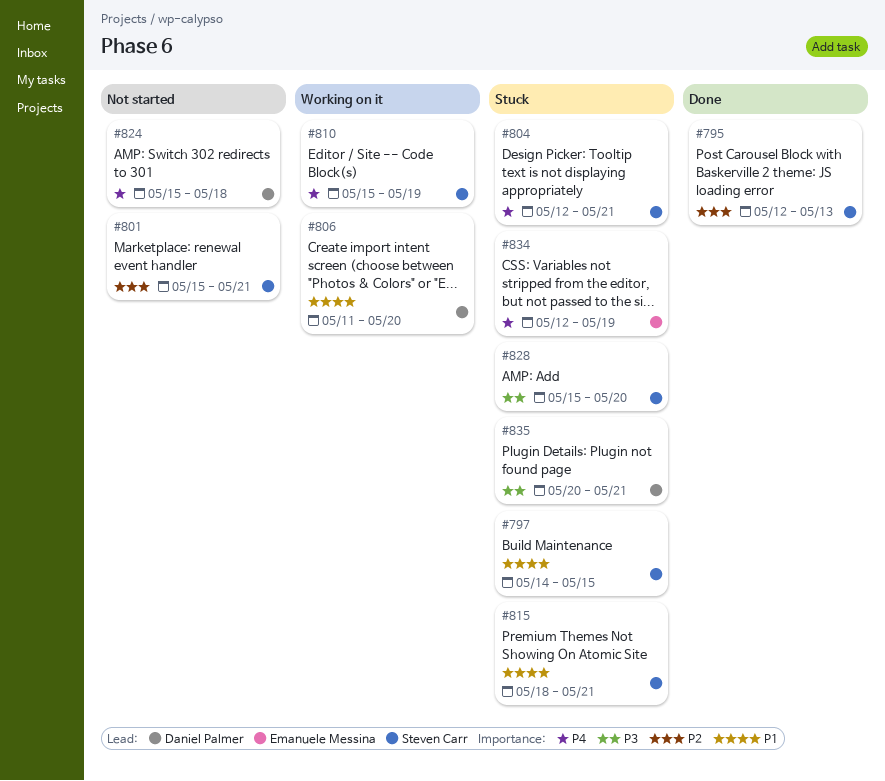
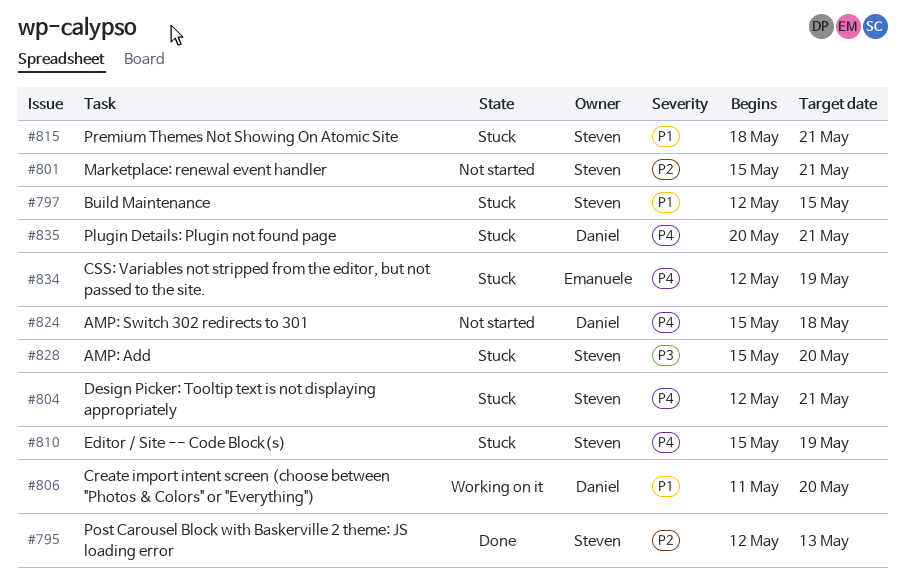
#797, start: May 14 -> May 12
#810, status: Working on it -> Stuck
#835, priority: P3 -> P4

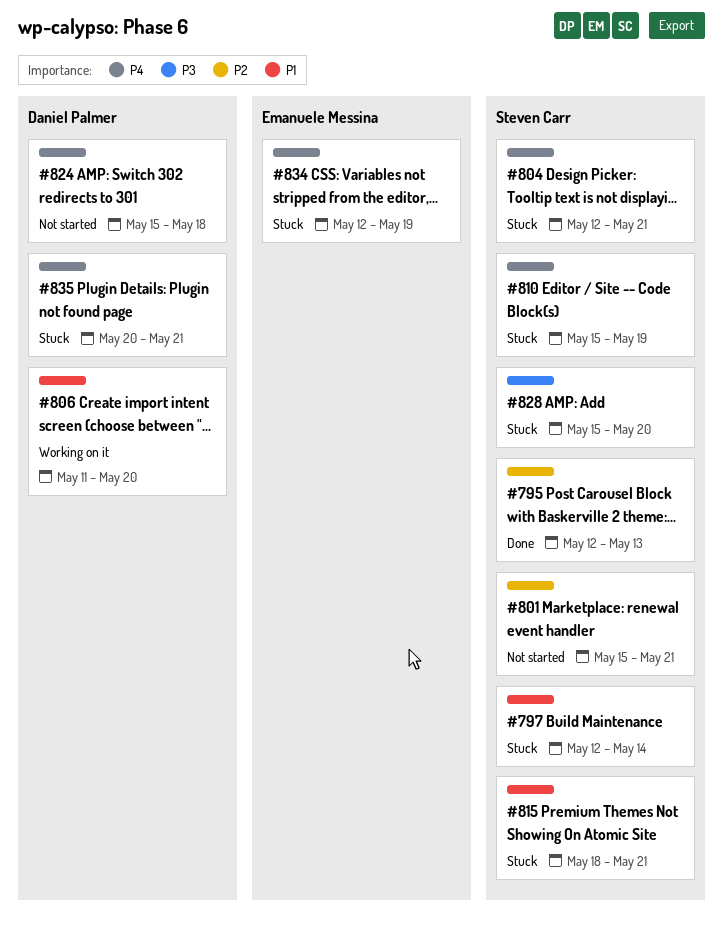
#797, due: May 15 -> May 14

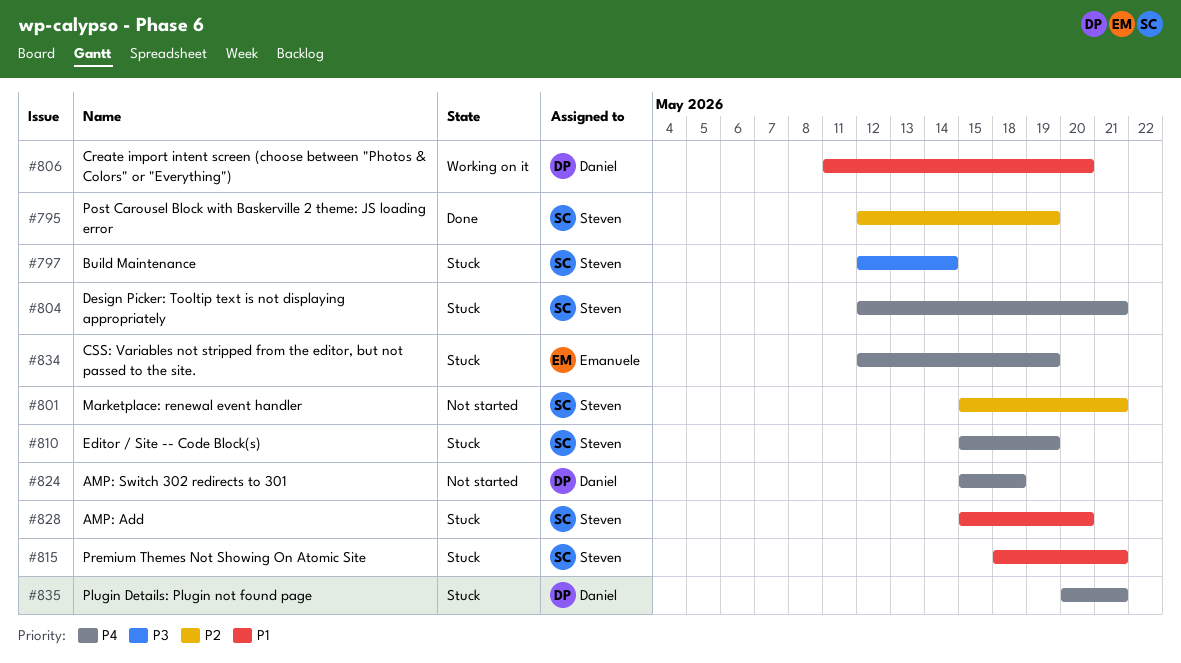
#795, due: May 13 -> May 19
#797, priority: P1 -> P3
#828, priority: P3 -> P1

